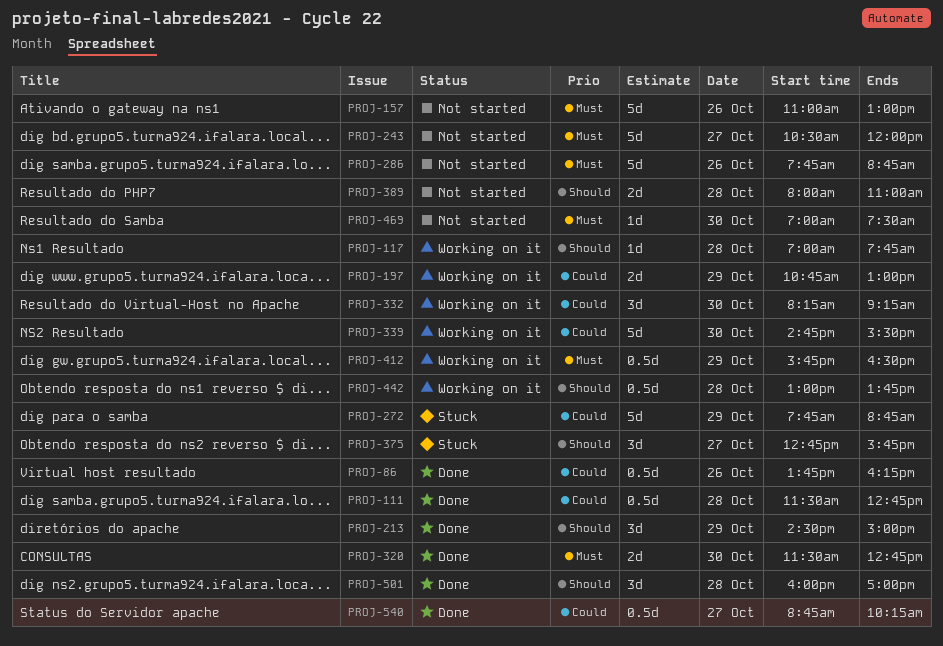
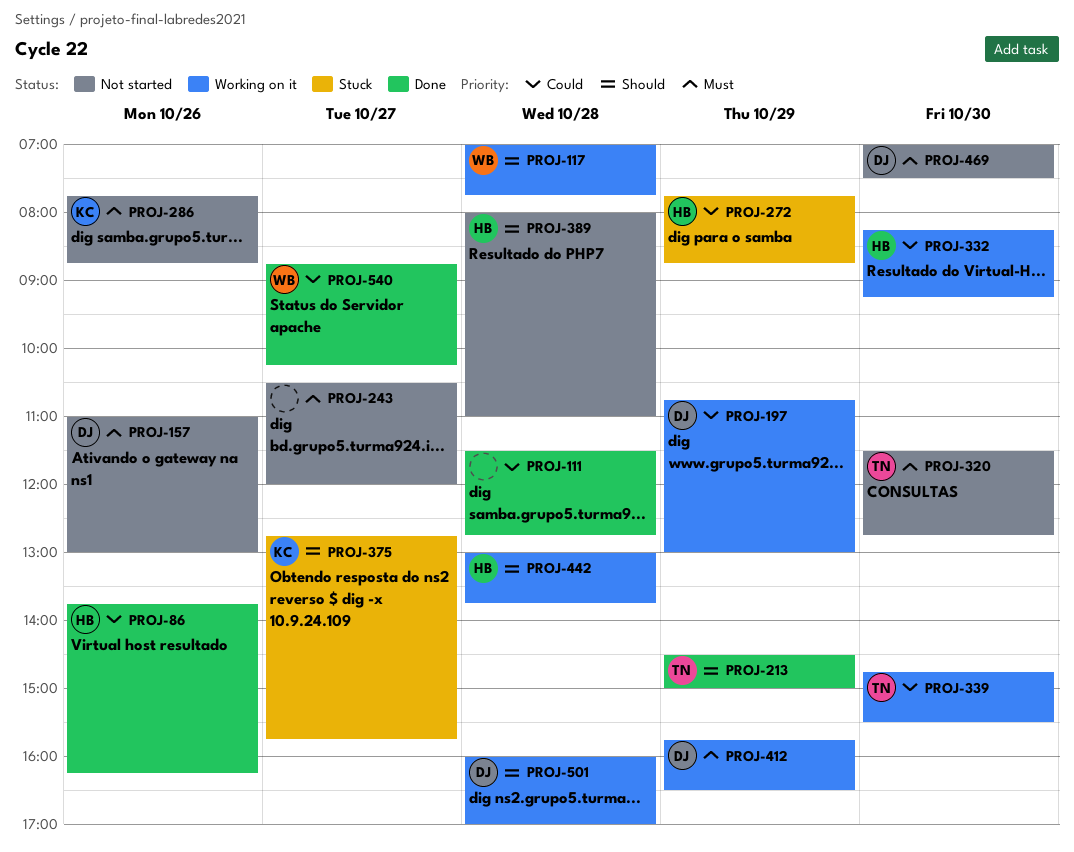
PROJ-320, status: Done -> Not started
PROJ-501, status: Done -> Working on it

